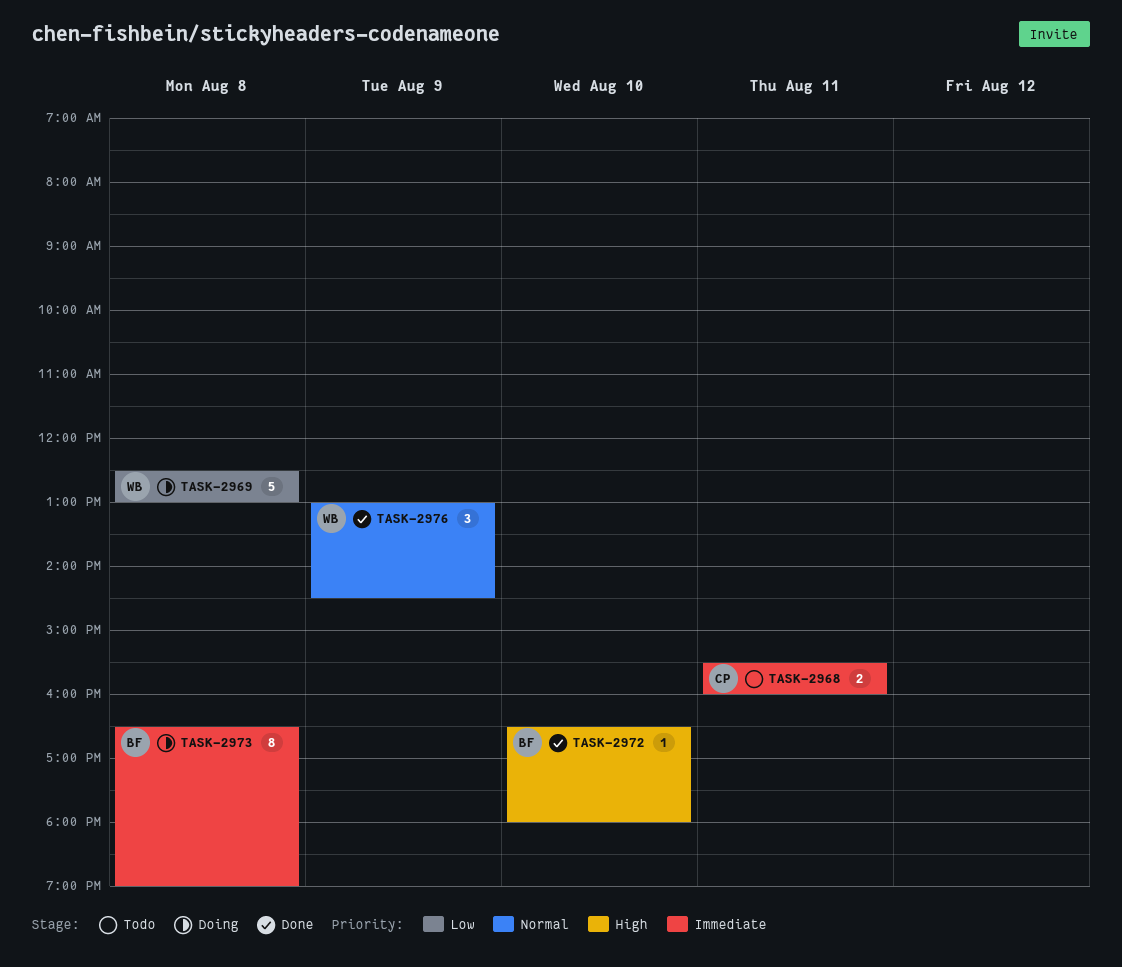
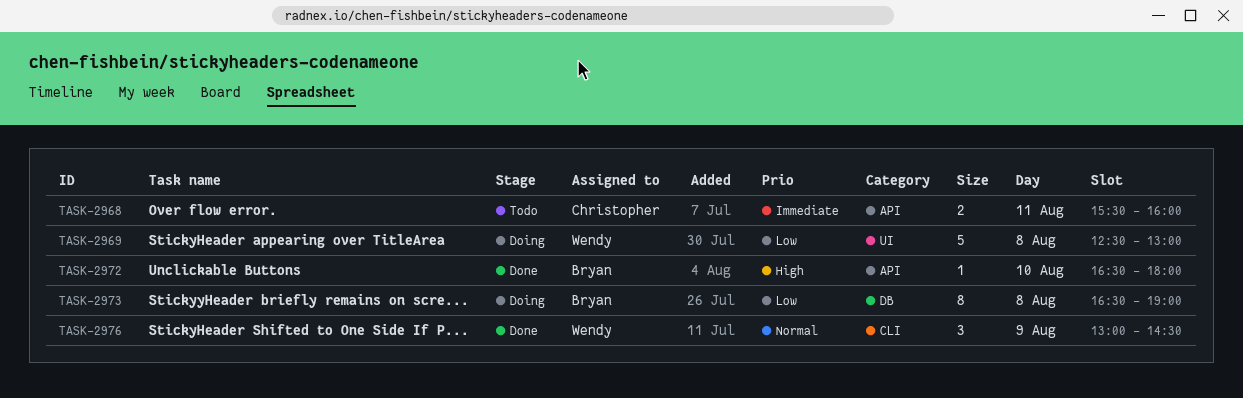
TASK-2973, priority: Immediate -> Low

